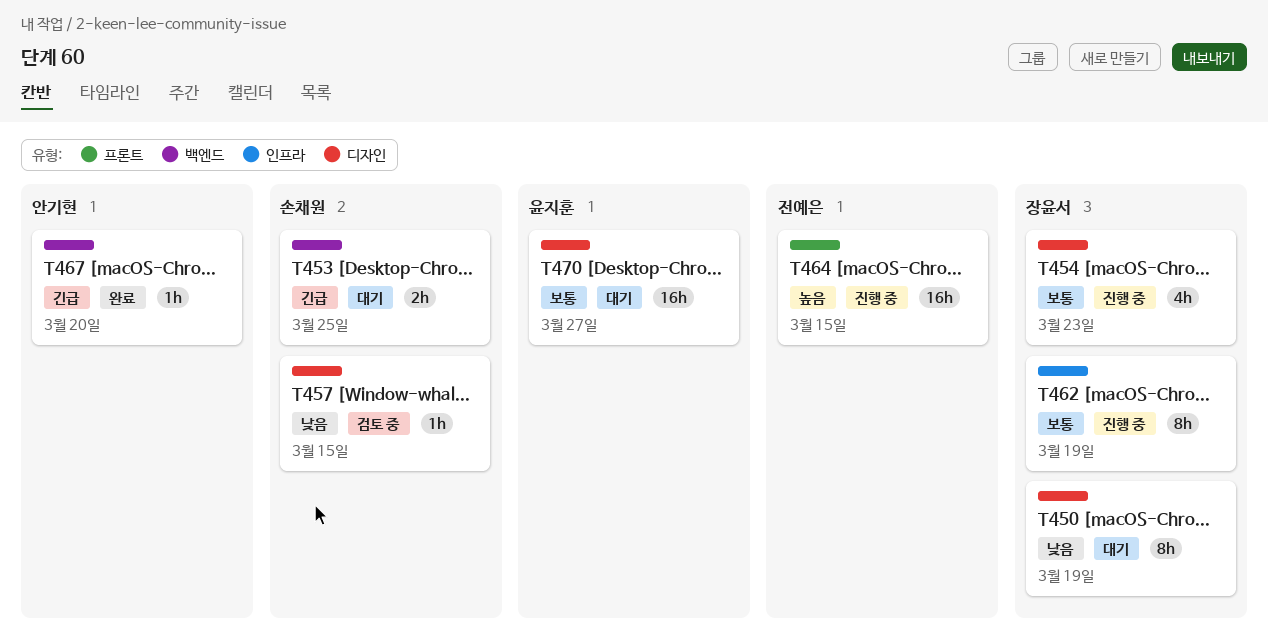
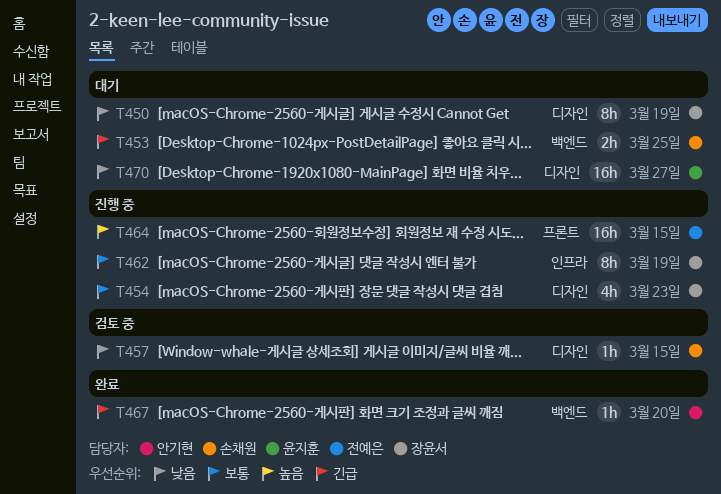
T470, priority: 보통 -> 낮음

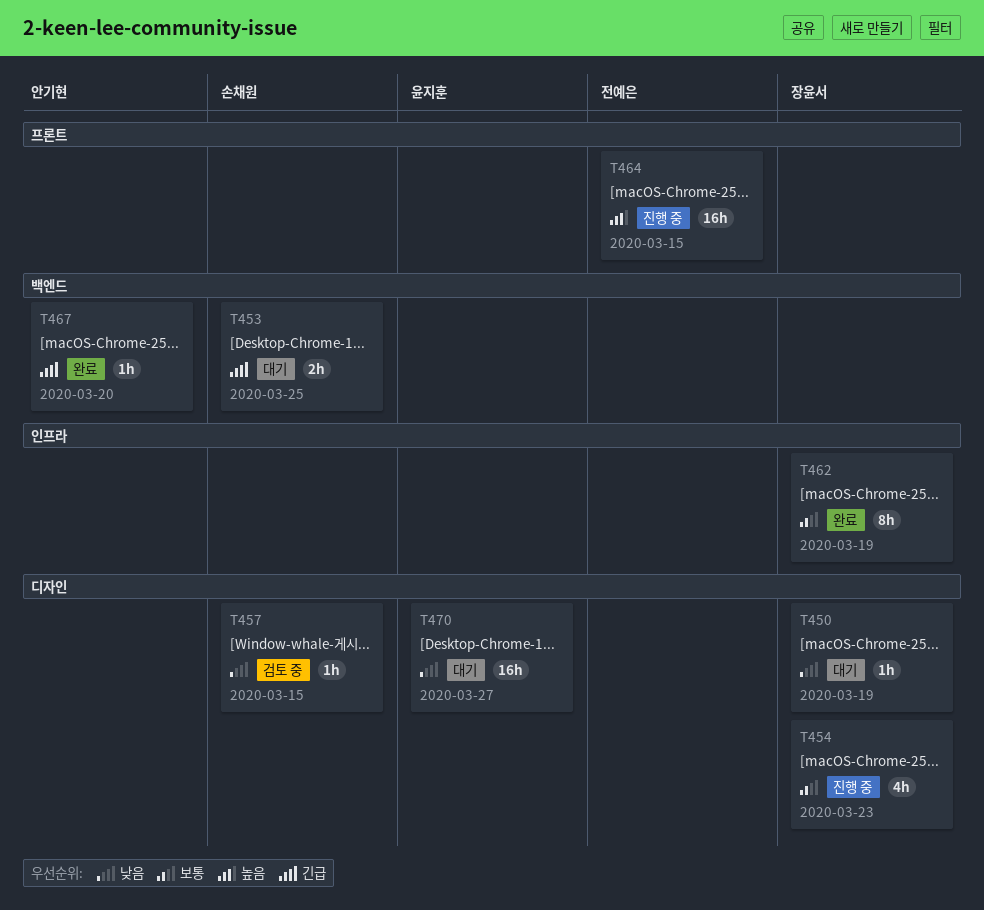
T450, estimate: 8h -> 1h
T462, status: 진행 중 -> 완료

